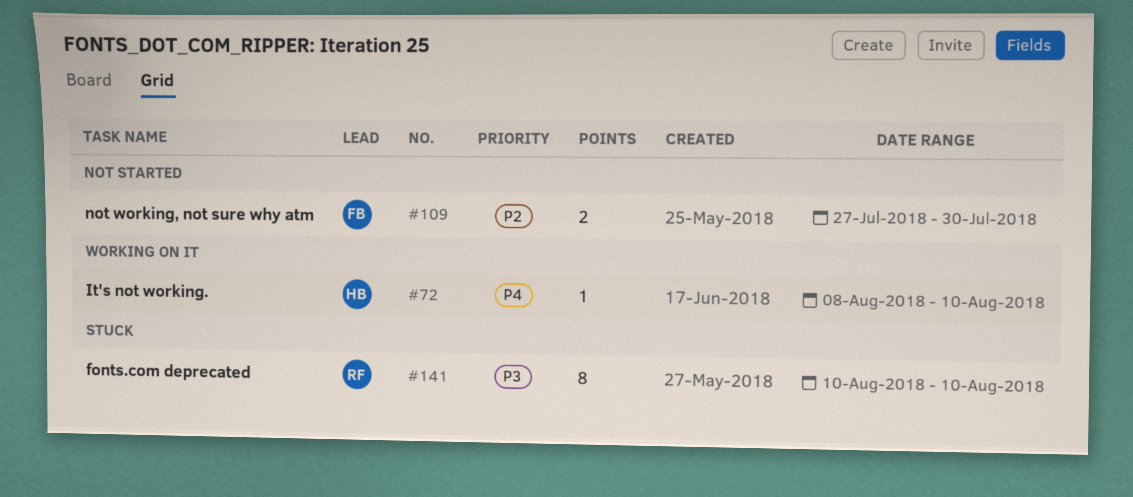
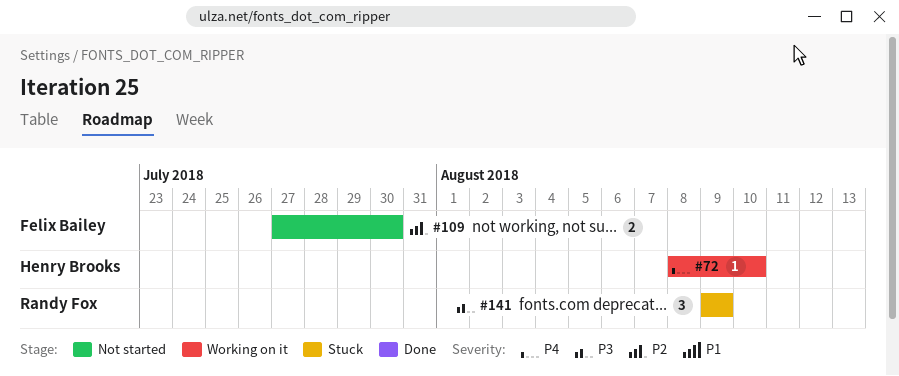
#141, estimate: 8 -> 3
#141, start: Aug 10 -> Aug 9
#141, due: Aug 10 -> Aug 9

